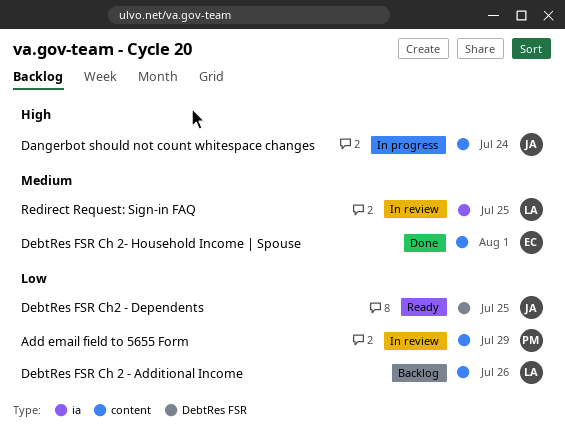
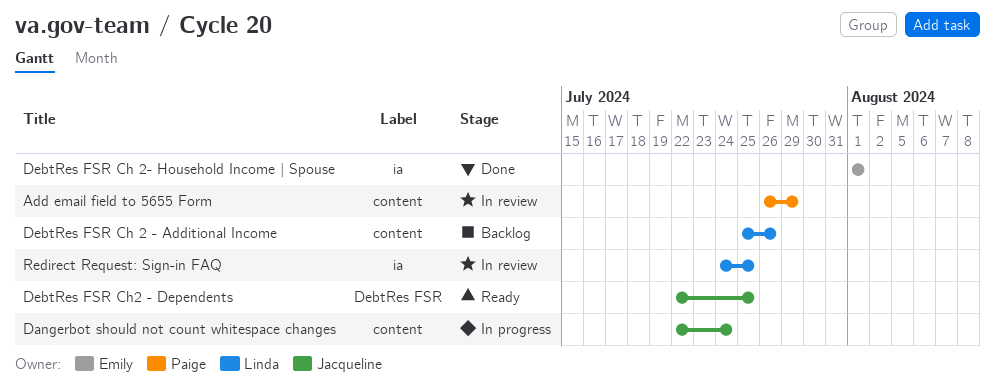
DebtRes FSR Ch 2- Household Income | Spouse, label: content -> ia

